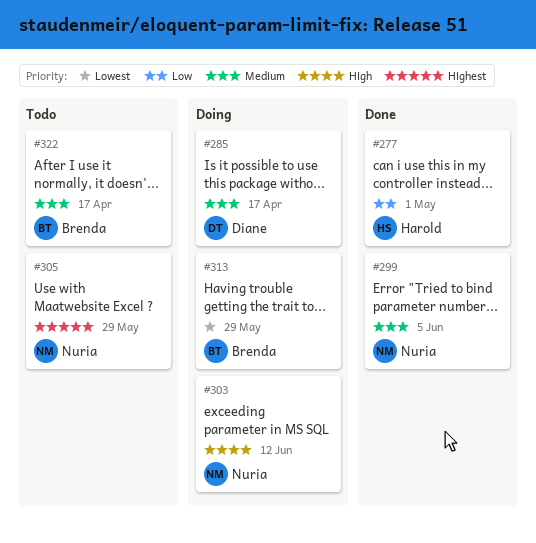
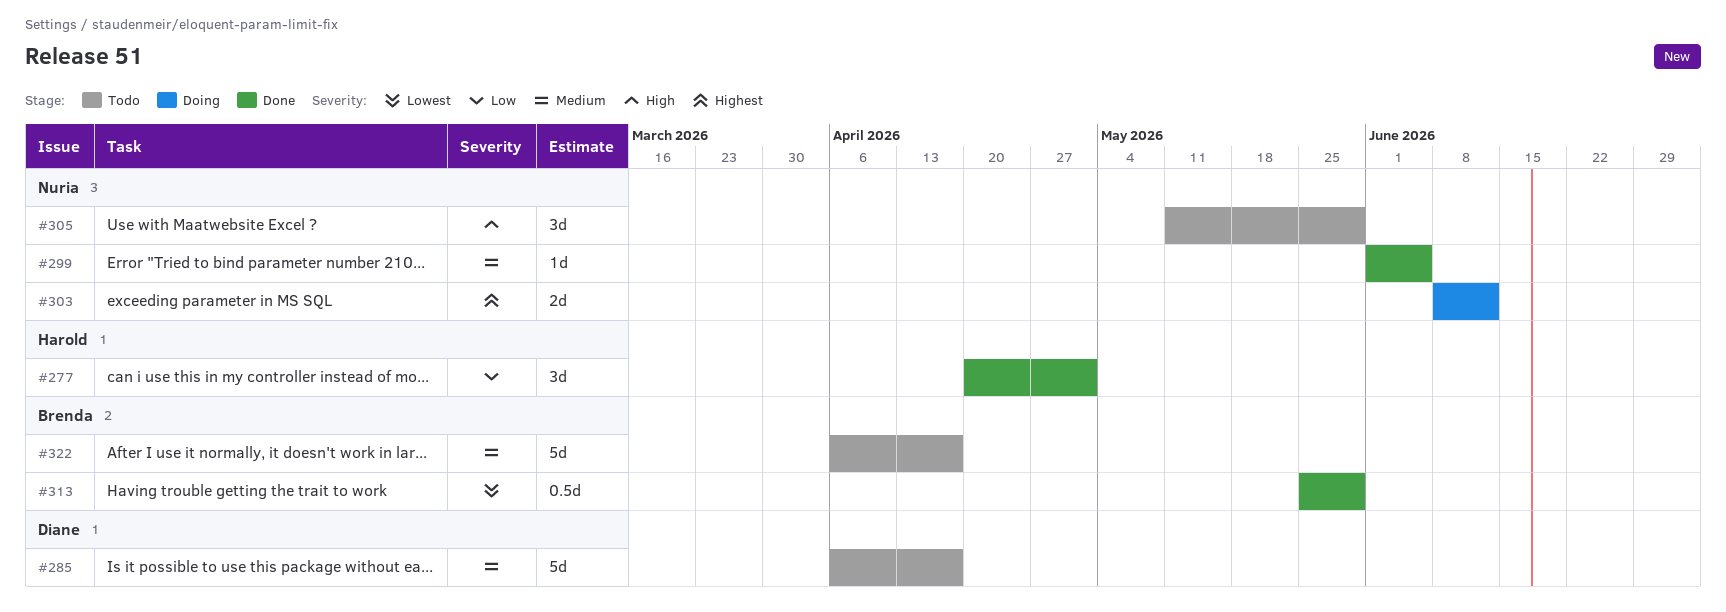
#285, status: Doing -> Todo
#303, priority: High -> Highest
#305, priority: Highest -> High
#313, status: Doing -> Done

